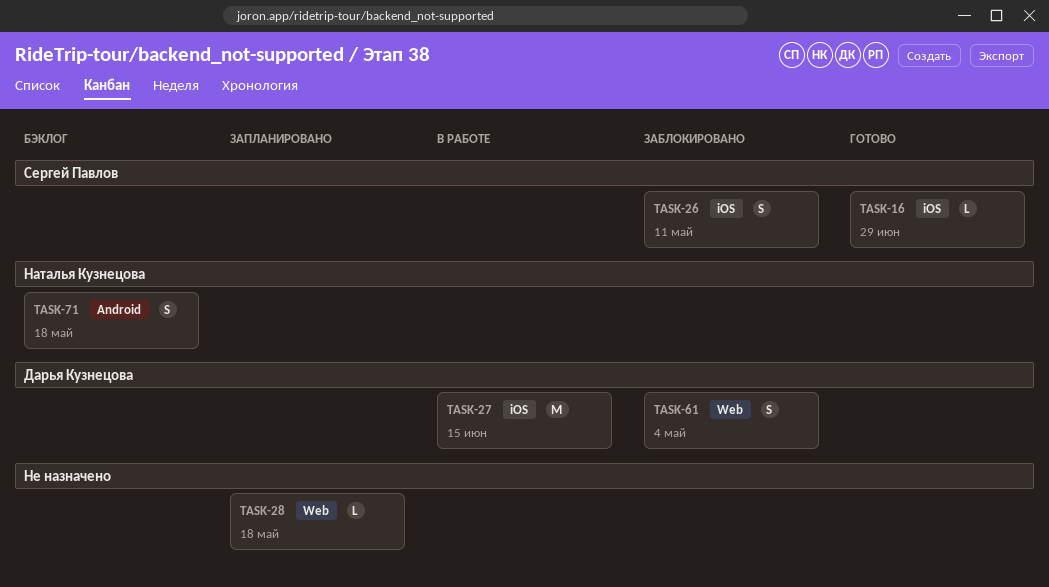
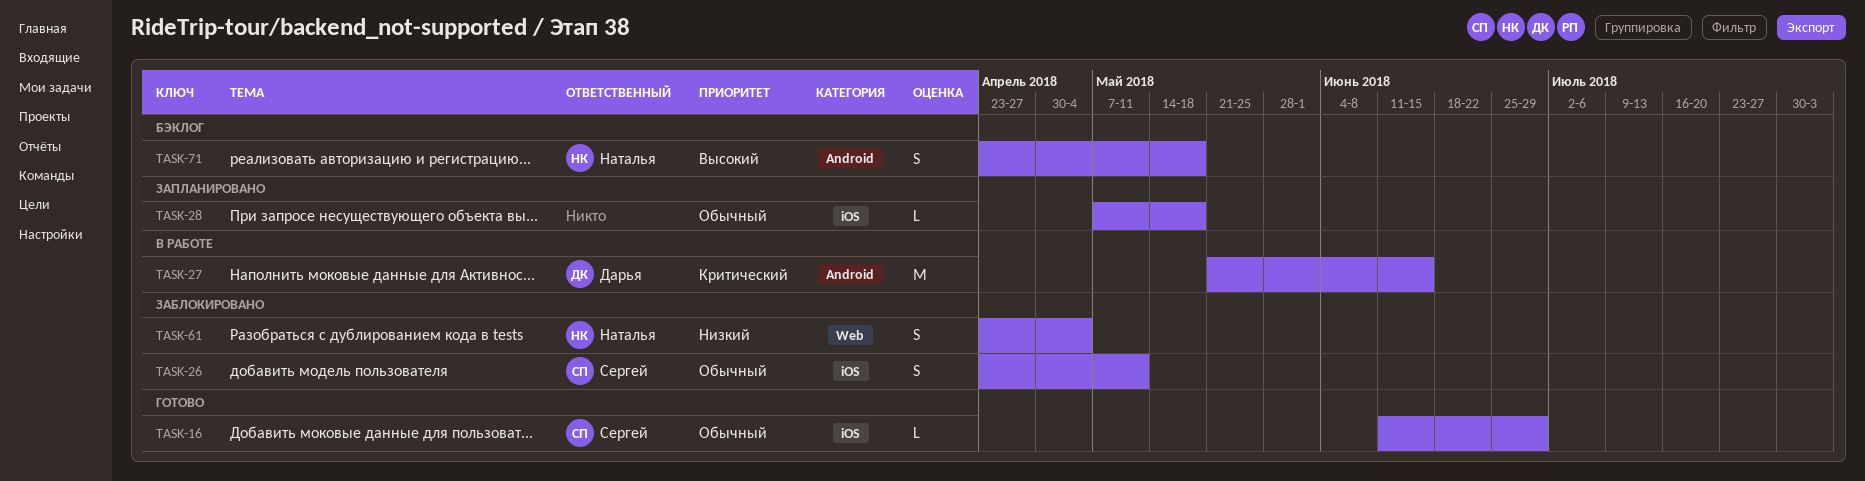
TASK-27, label: iOS -> Android
TASK-28, label: Web -> iOS
TASK-61, owner: Дарья Кузнецова -> Наталья Кузнецова

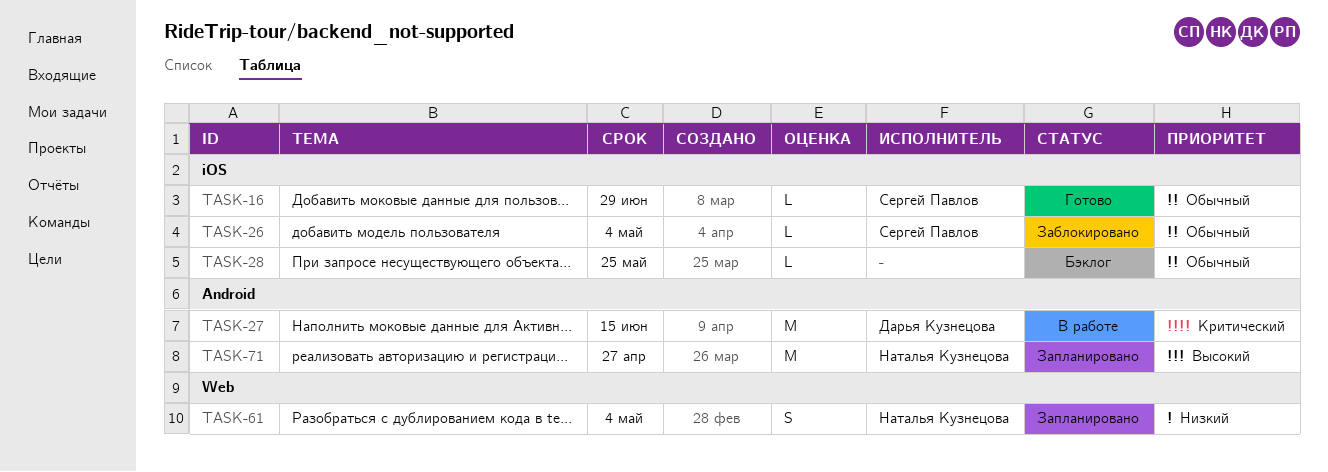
TASK-26, estimate: S -> L
TASK-26, due: May 11 -> May 4
TASK-28, status: Запланировано -> Бэклог
TASK-28, due: May 18 -> May 25
TASK-61, status: Заблокировано -> Запланировано
TASK-71, status: Бэклог -> Запланировано
TASK-71, estimate: S -> M
TASK-71, due: May 18 -> Apr 27

